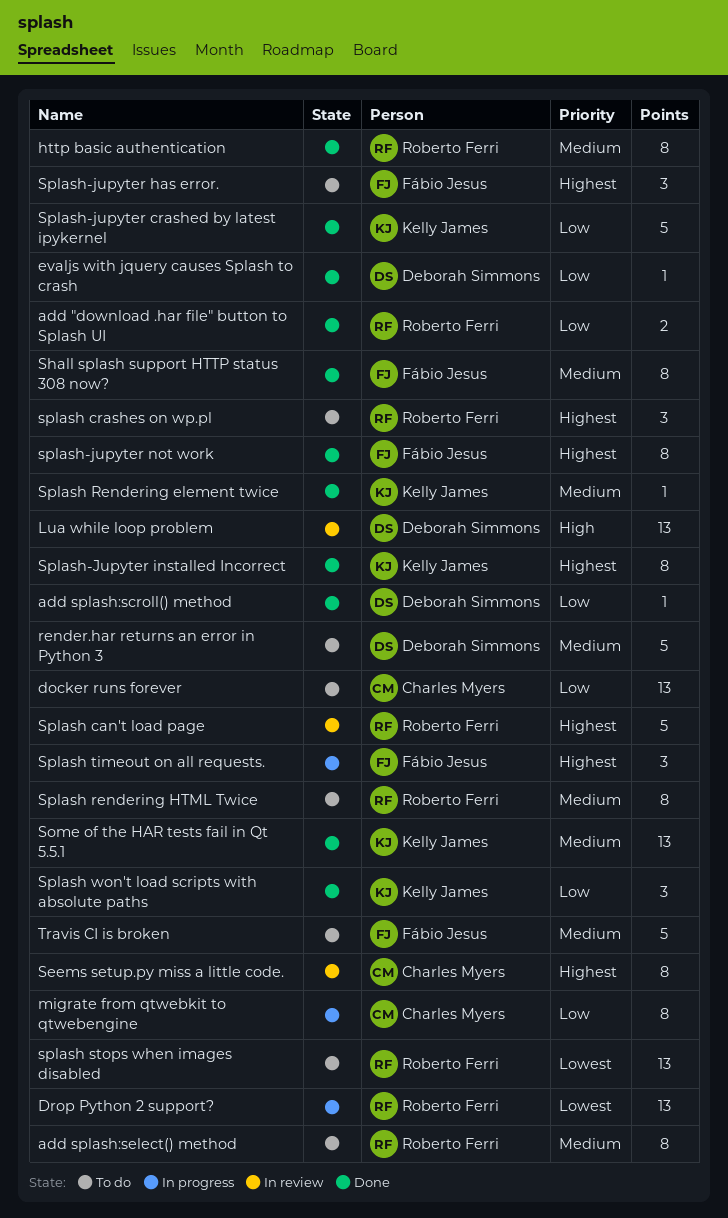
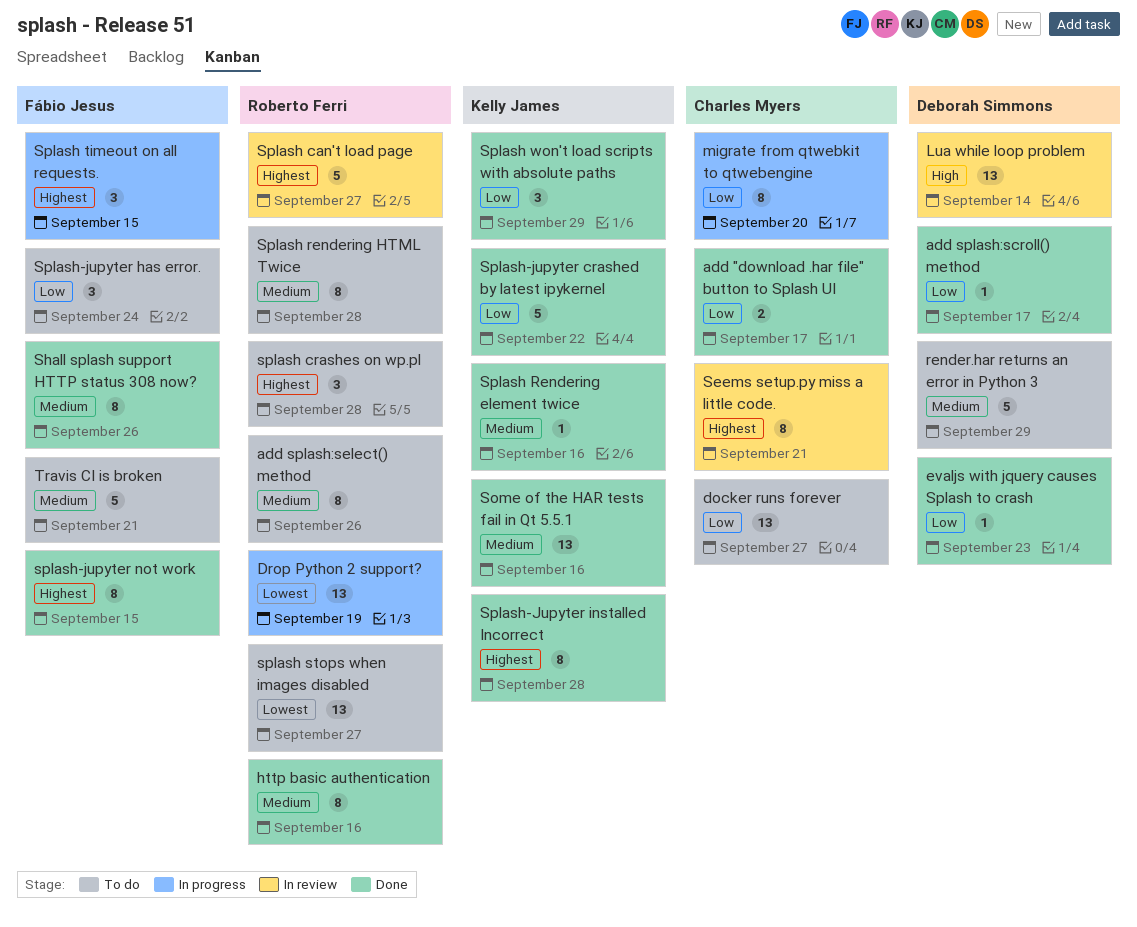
add "download .har file" button to Splash UI, owner: Roberto Ferri -> Charles Myers
Splash-jupyter has error., priority: Highest -> Low

